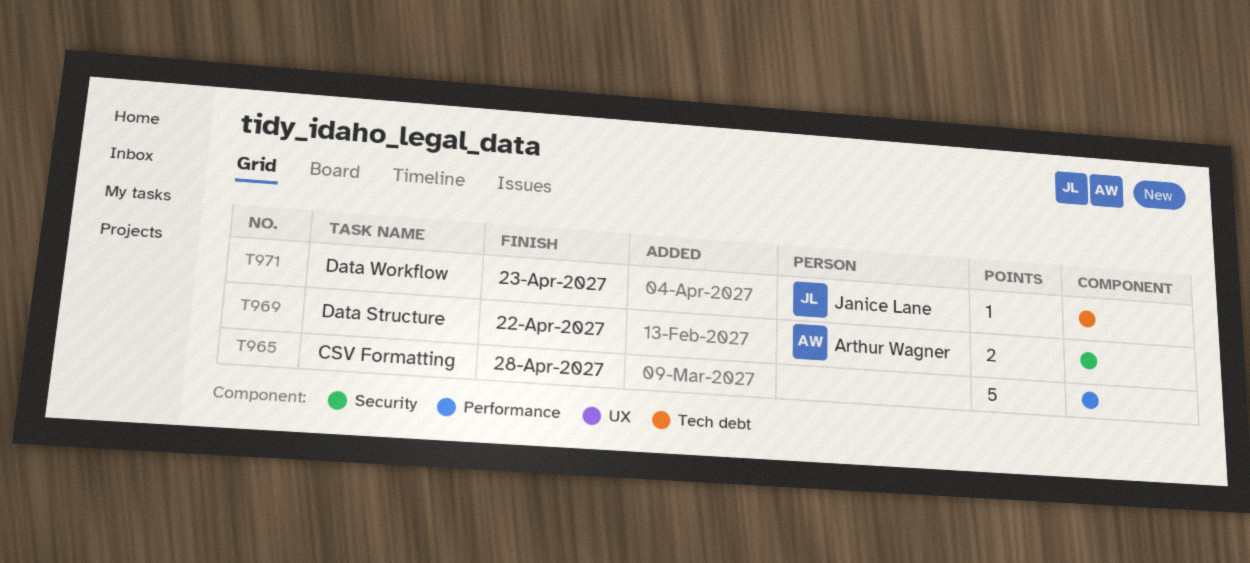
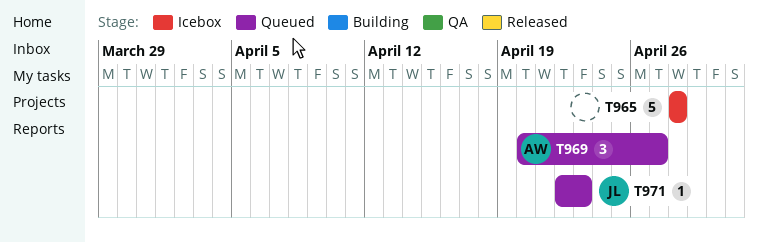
T969, estimate: 2 -> 3
T969, due: Apr 22 -> Apr 27

